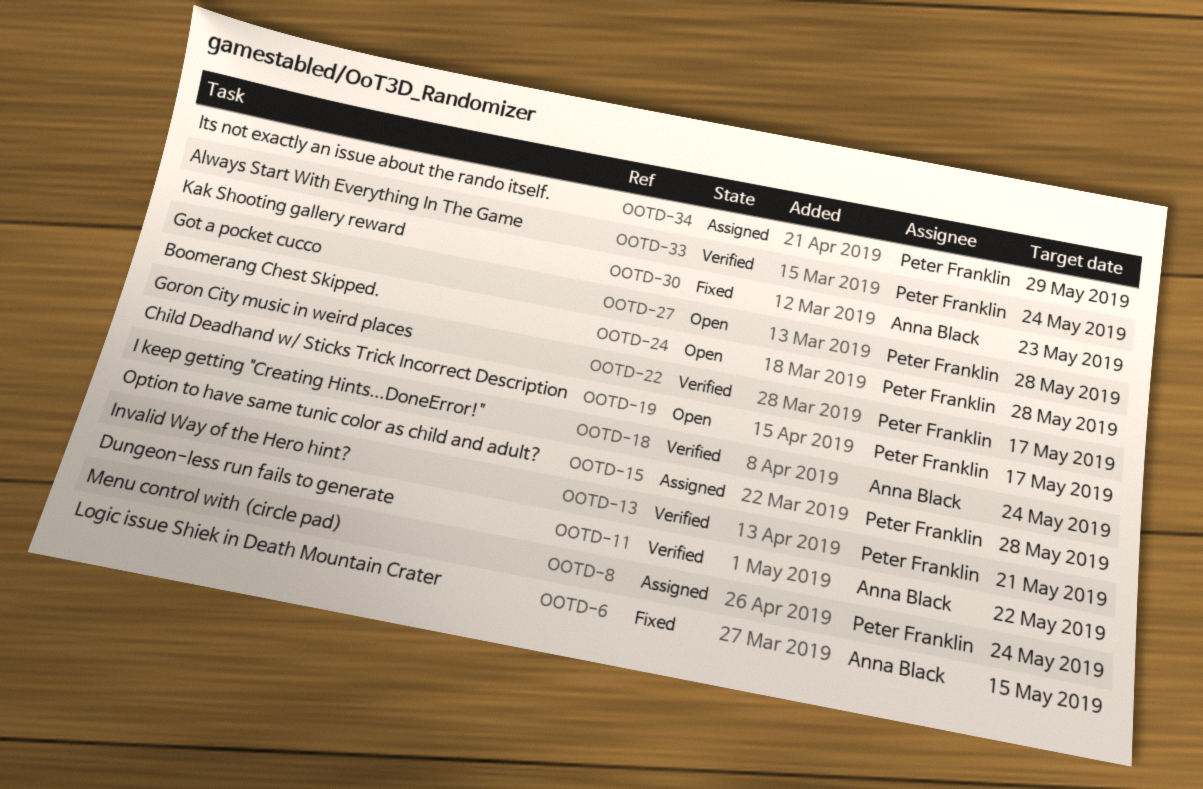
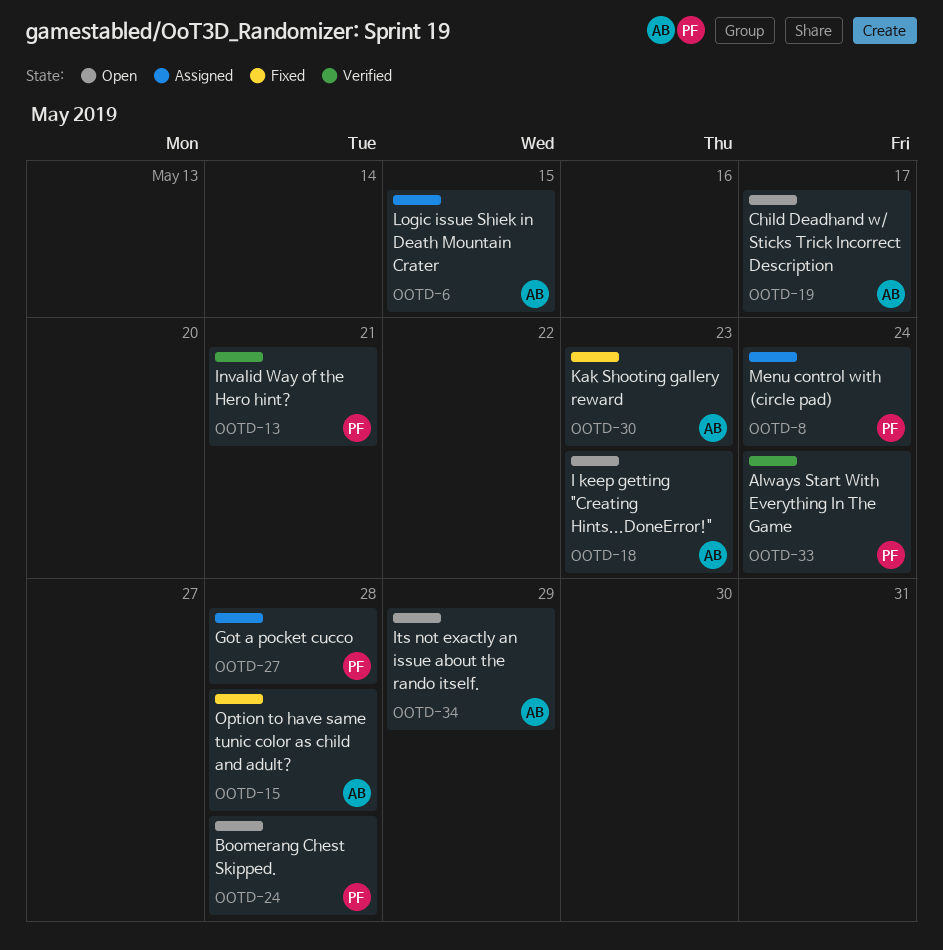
OOTD-6, status: Fixed -> Assigned
OOTD-11: present -> none
OOTD-15, status: Assigned -> Fixed
OOTD-15, owner: Peter Franklin -> Anna Black
OOTD-18, status: Verified -> Open
OOTD-18, due: May 24 -> May 23
OOTD-19, owner: Peter Franklin -> Anna Black
OOTD-22: present -> none
OOTD-27, status: Open -> Assigned
OOTD-34, status: Assigned -> Open
OOTD-34, owner: Peter Franklin -> Anna Black

